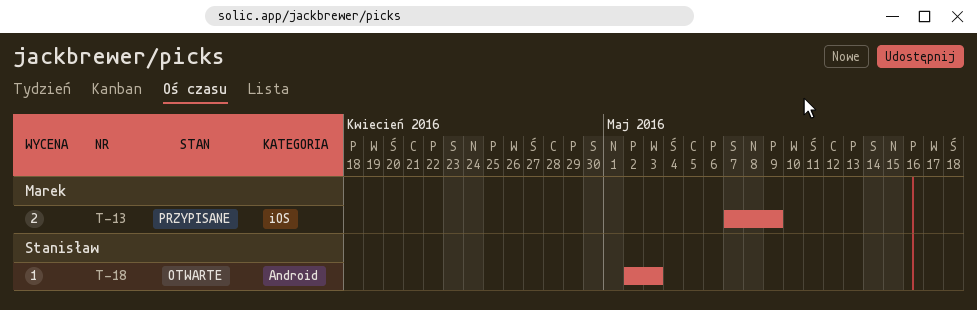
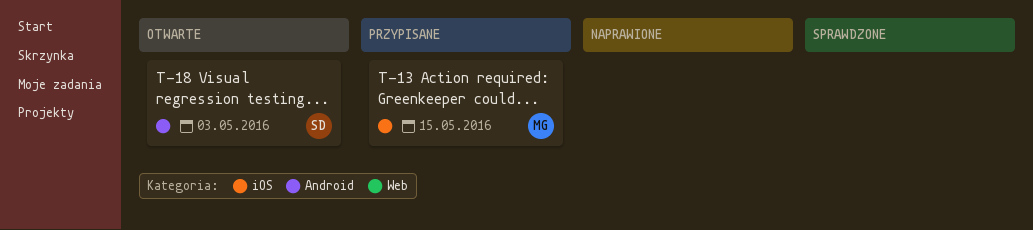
T-13, due: May 9 -> May 15

